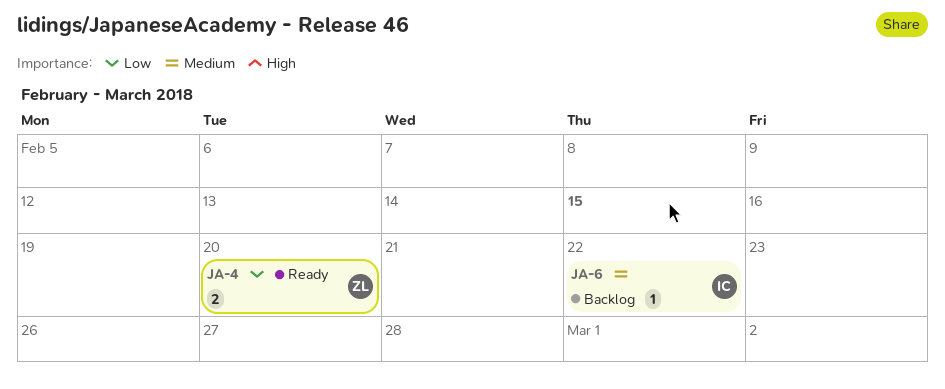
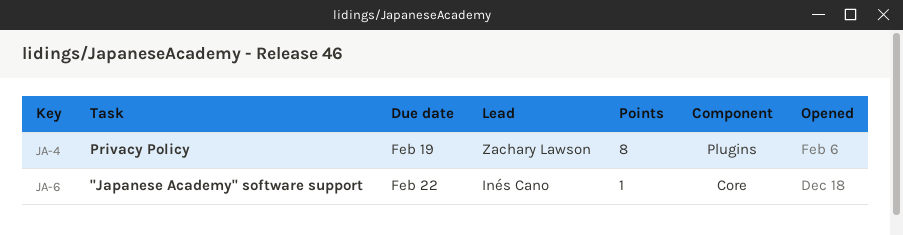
JA-4, estimate: 2 -> 8
JA-4, due: Feb 20 -> Feb 19

